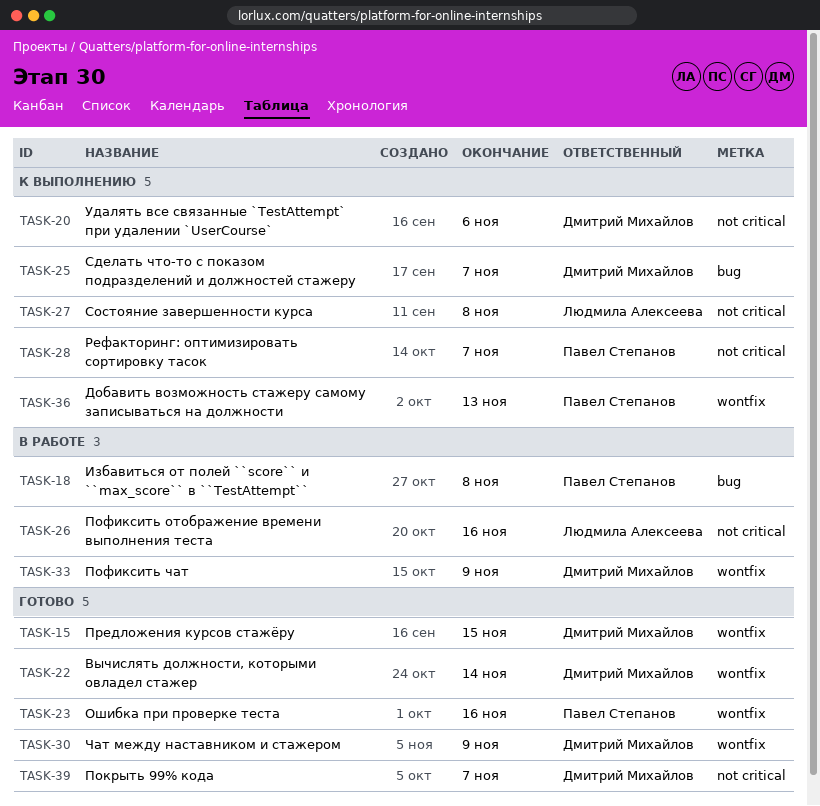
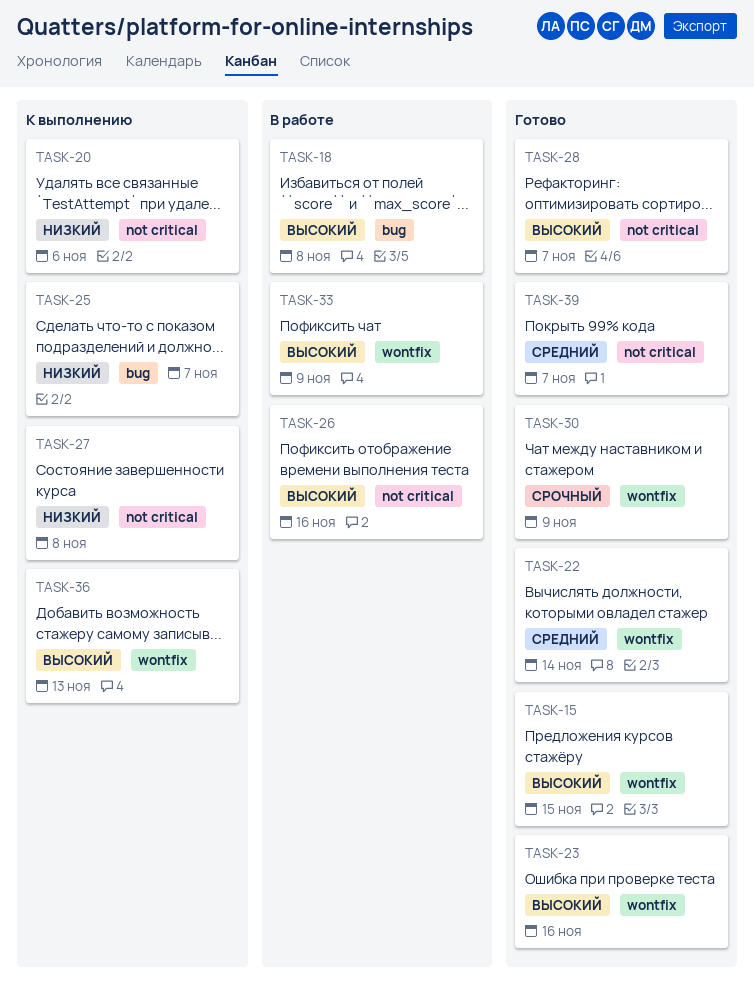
TASK-28, status: К выполнению -> Готово

